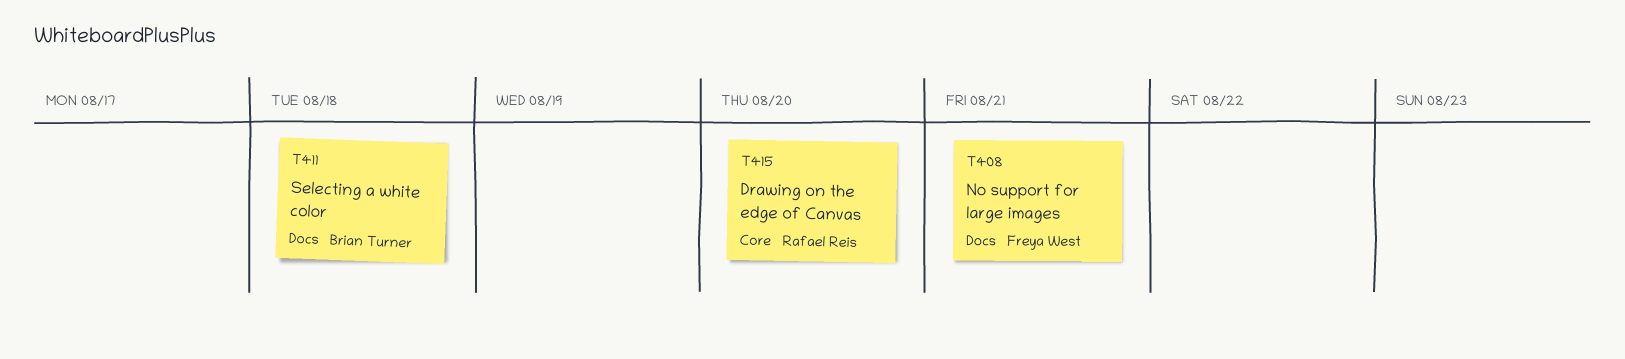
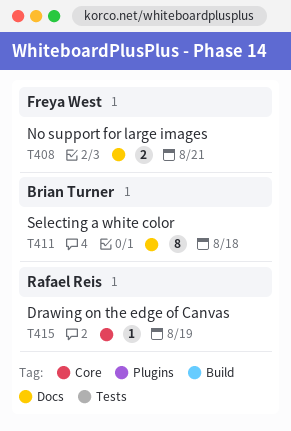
T415, due: Aug 20 -> Aug 19

